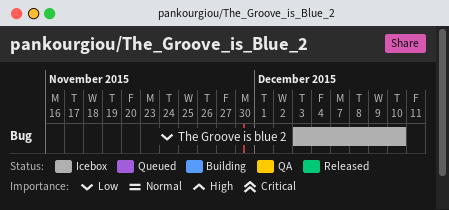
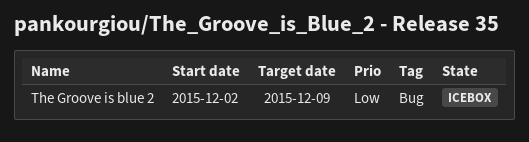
The Groove is blue 2, start: Dec 3 -> Dec 2
The Groove is blue 2, due: Dec 10 -> Dec 9

